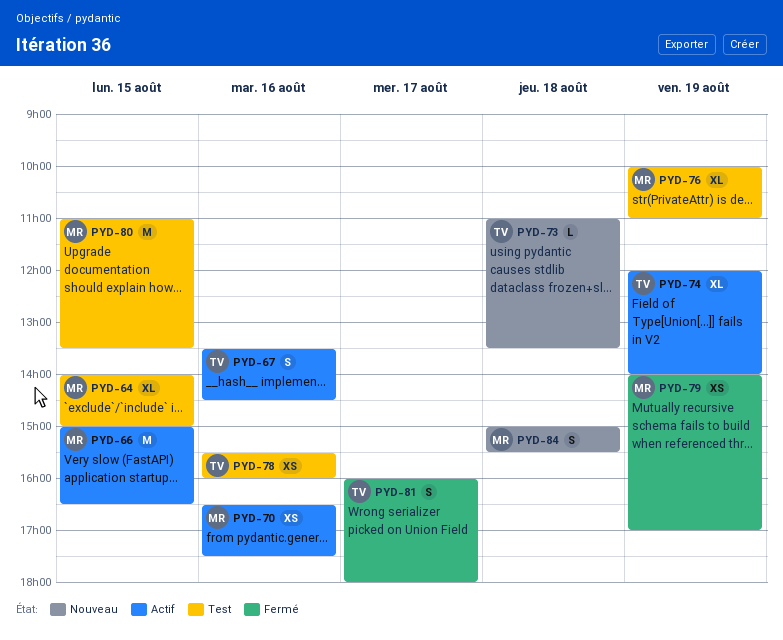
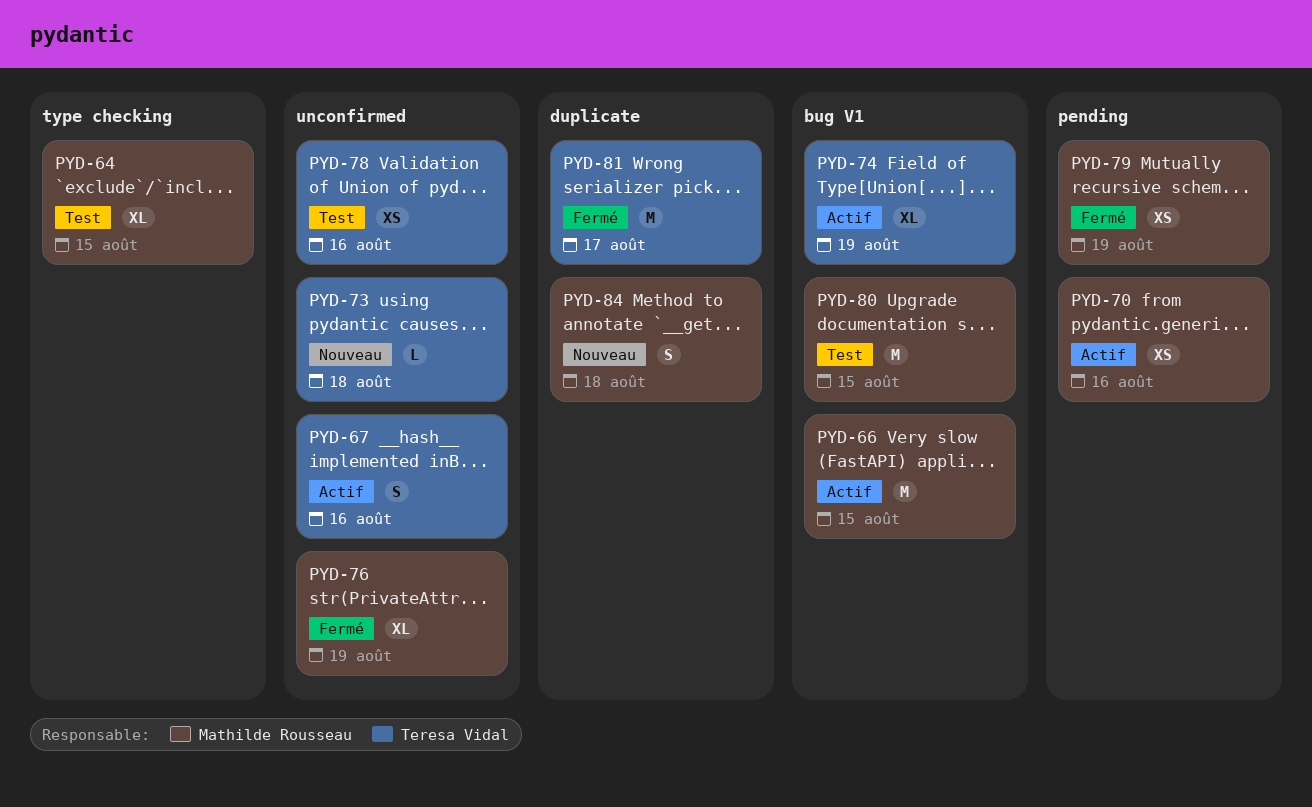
PYD-76, status: Test -> Fermé
PYD-81, estimate: S -> M

